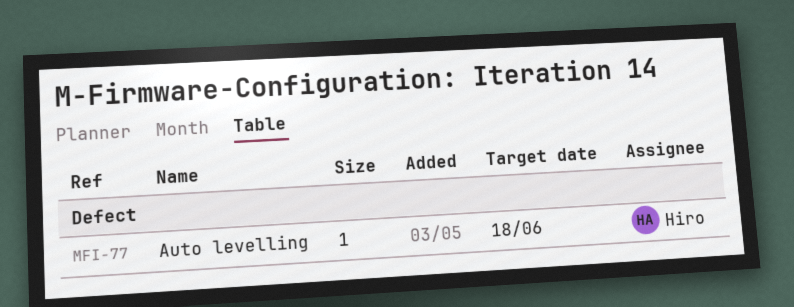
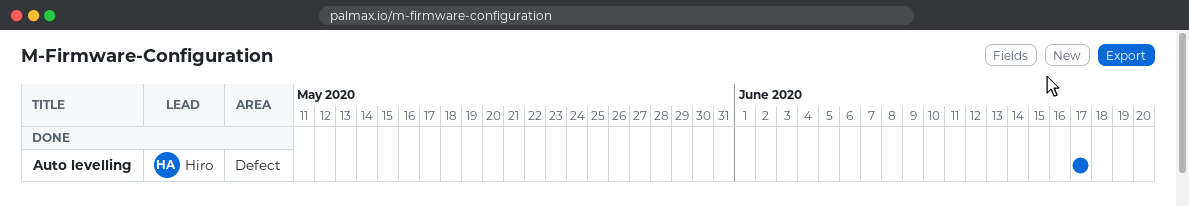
Auto levelling, due: Jun 18 -> Jun 17

